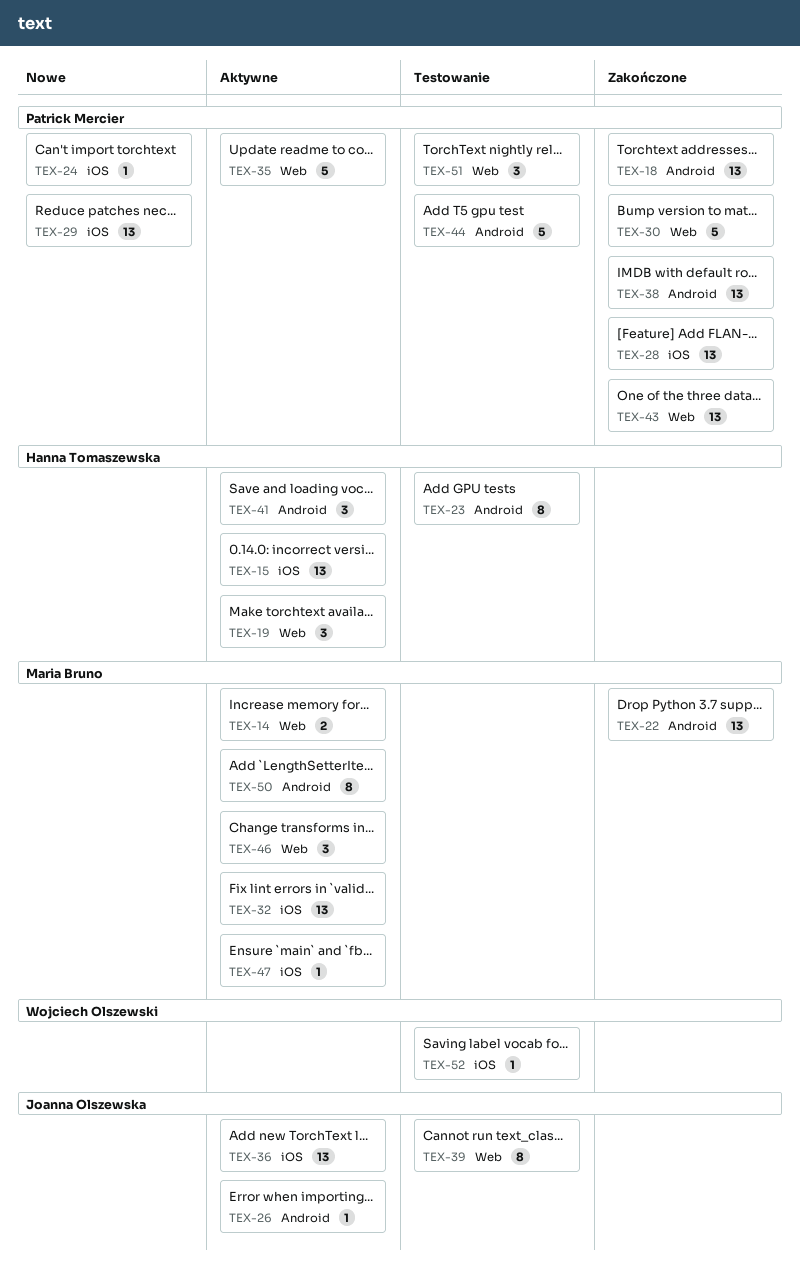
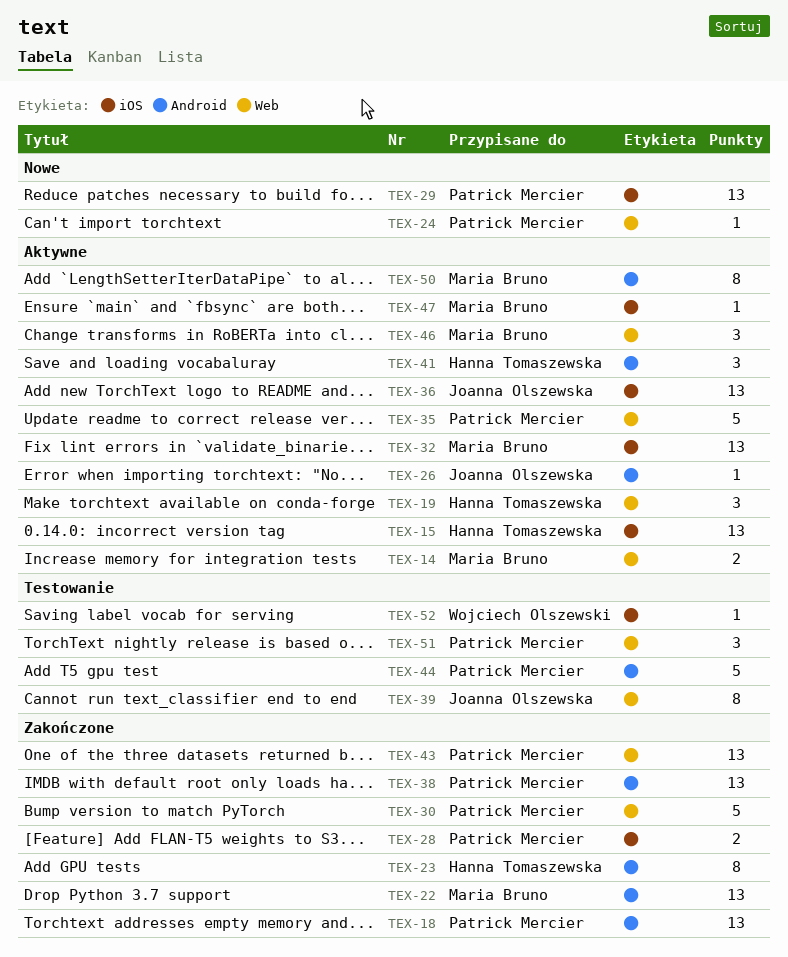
TEX-23, status: Testowanie -> Zakończone
TEX-24, label: iOS -> Web
TEX-28, estimate: 13 -> 2

